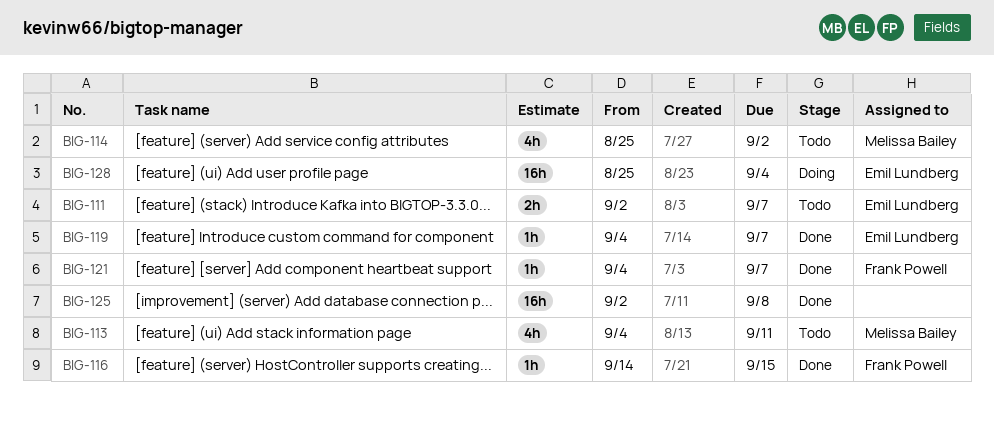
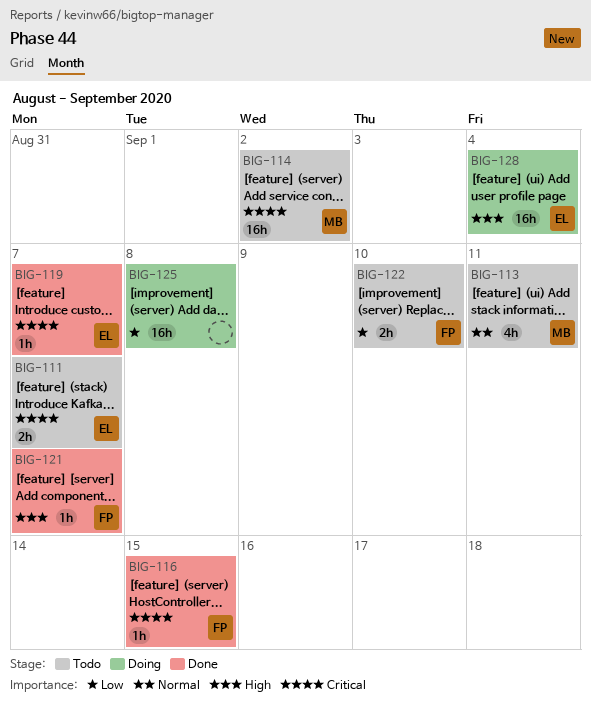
BIG-114, estimate: 4h -> 16h
BIG-122: none -> present
BIG-125, status: Done -> Doing

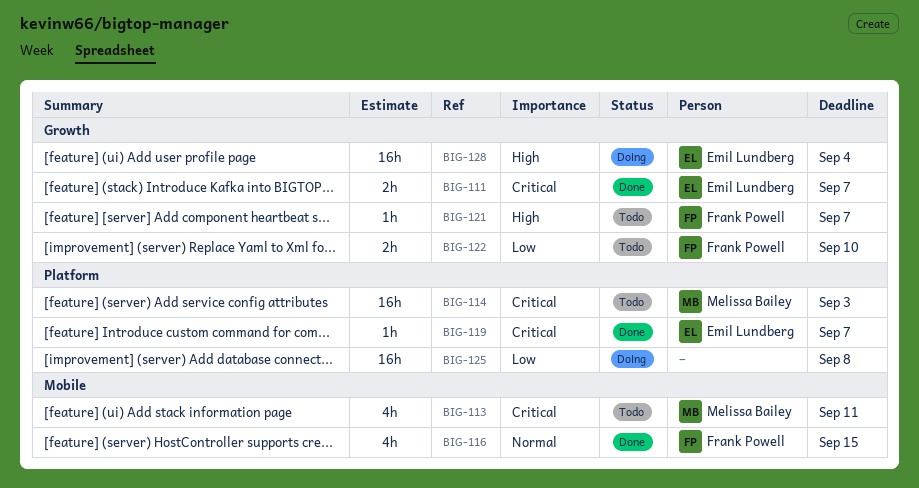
BIG-111, status: Todo -> Done
BIG-113, priority: Normal -> Critical
BIG-114, due: Sep 2 -> Sep 3
BIG-116, priority: Critical -> Normal
BIG-116, estimate: 1h -> 4h
BIG-121, status: Done -> Todo

